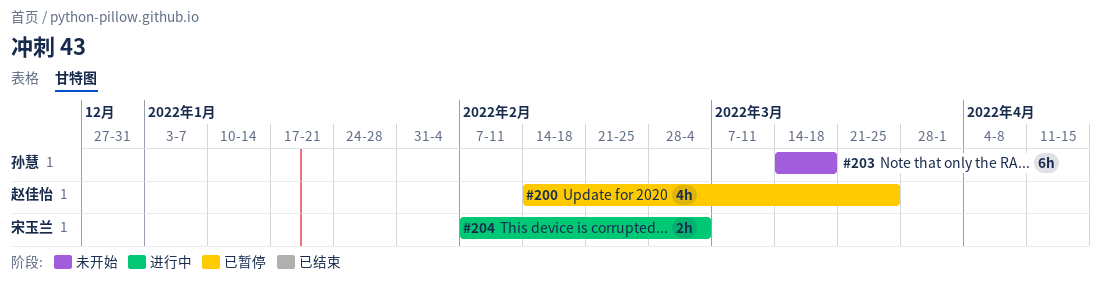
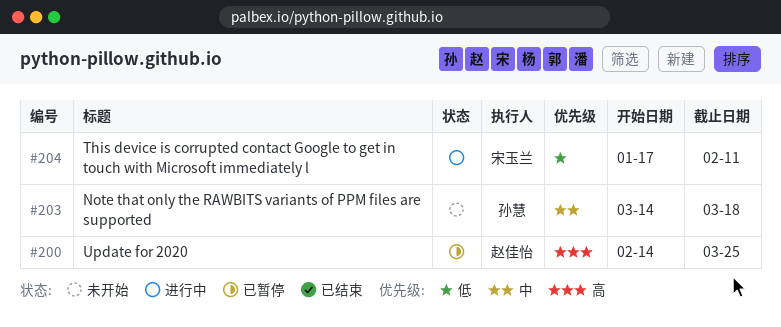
#204, start: Feb 7 -> Jan 17
#204, due: Mar 4 -> Feb 11

